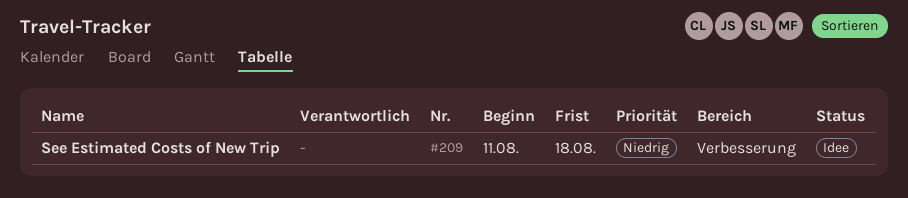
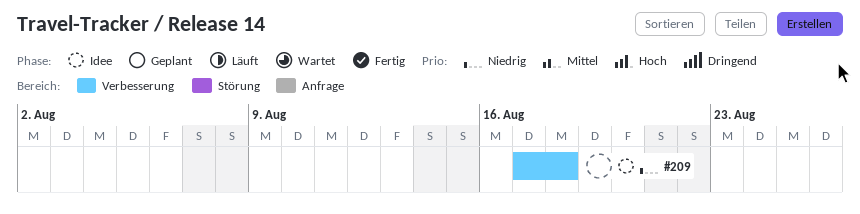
#209, start: Aug 11 -> Aug 17

